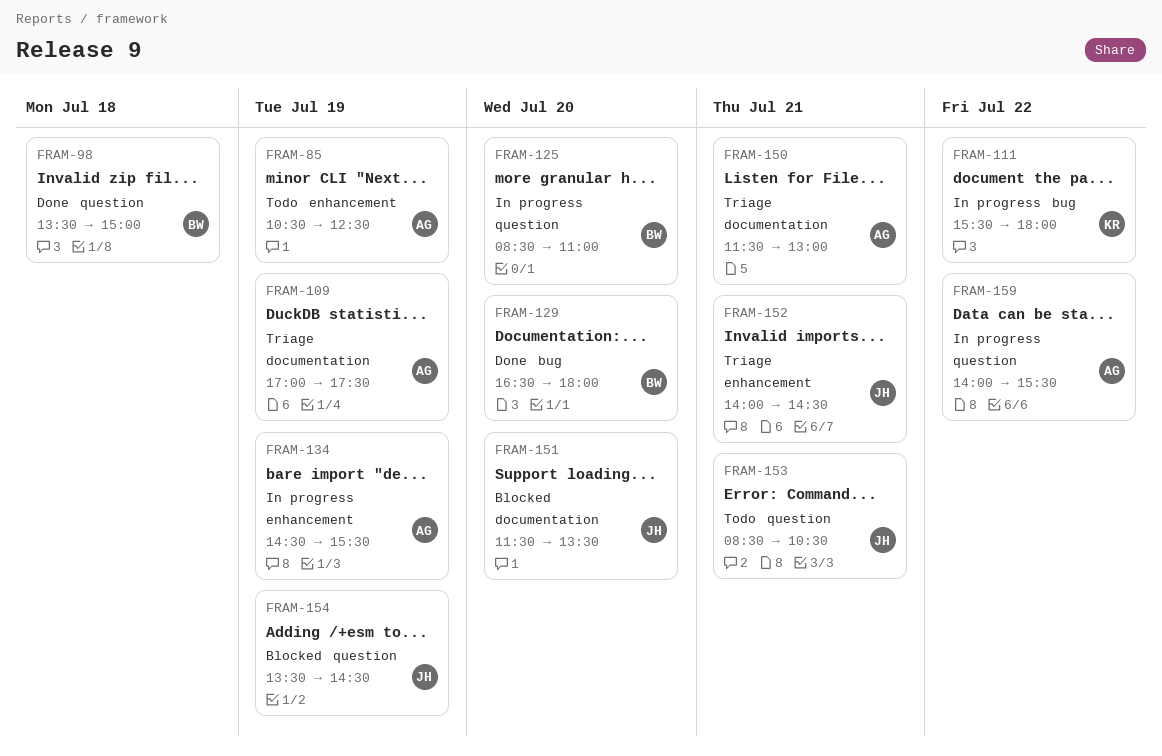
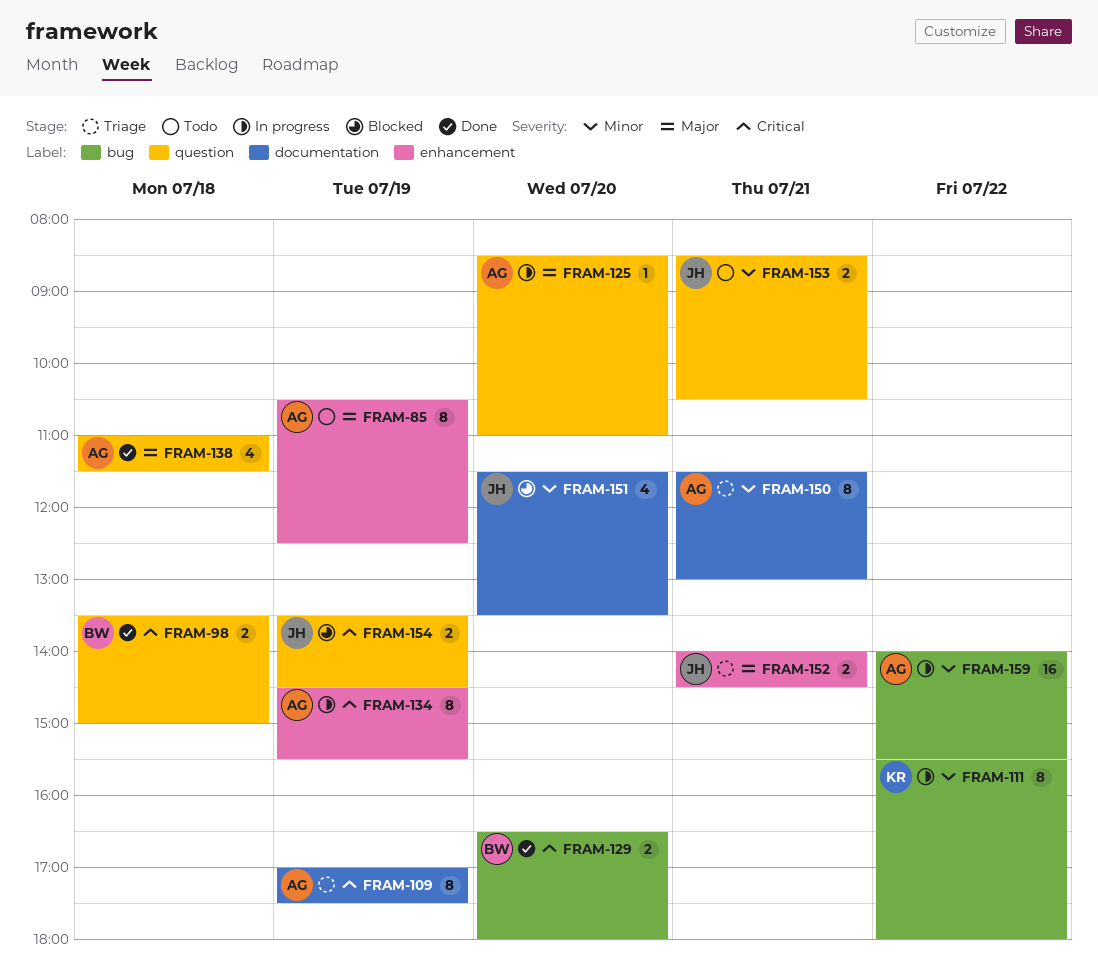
FRAM-125, owner: BW -> AG
FRAM-138: none -> present
FRAM-159, label: question -> bug

